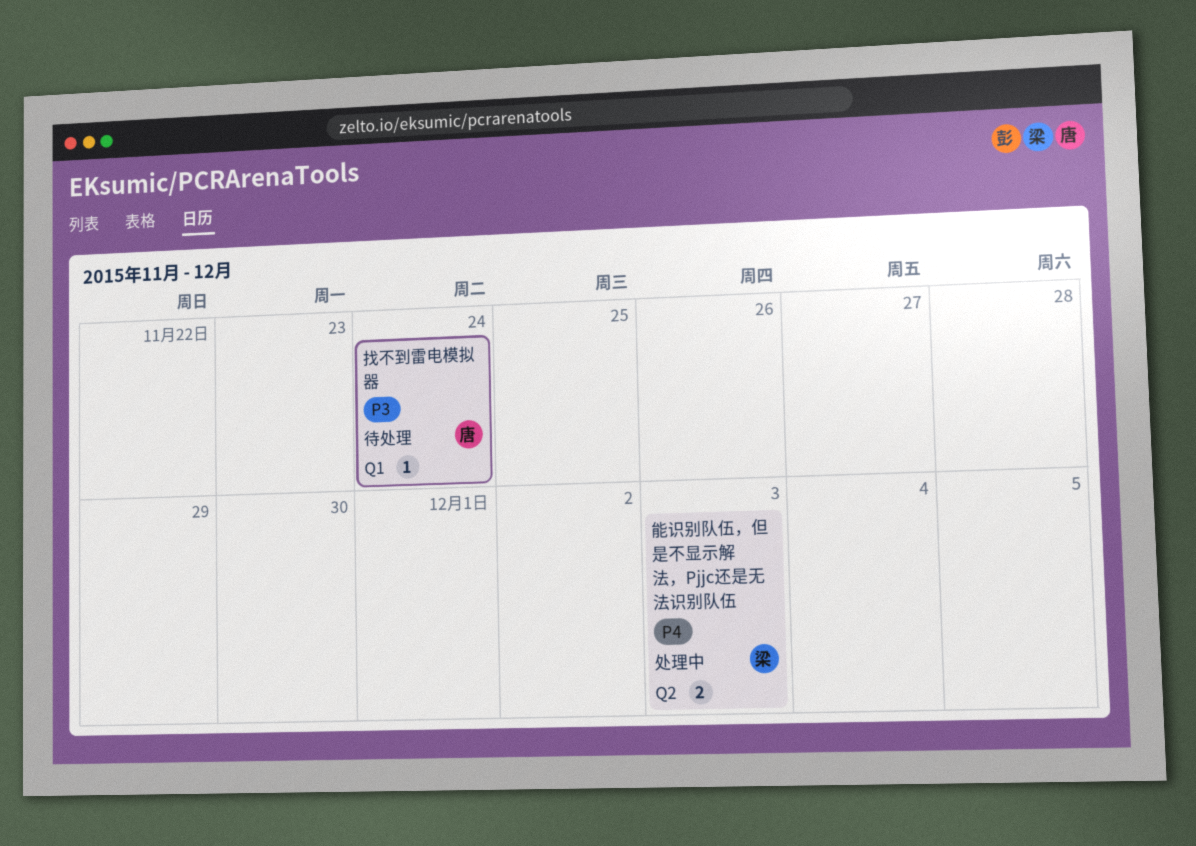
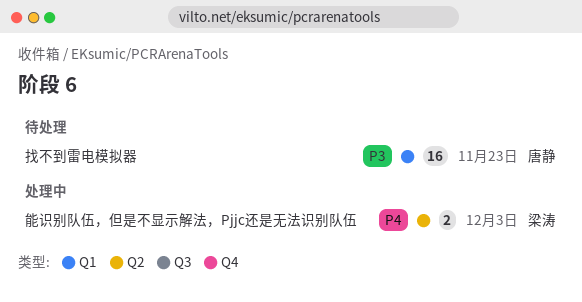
找不到雷电模拟器, estimate: 1 -> 16
找不到雷电模拟器, due: Nov 24 -> Nov 23

